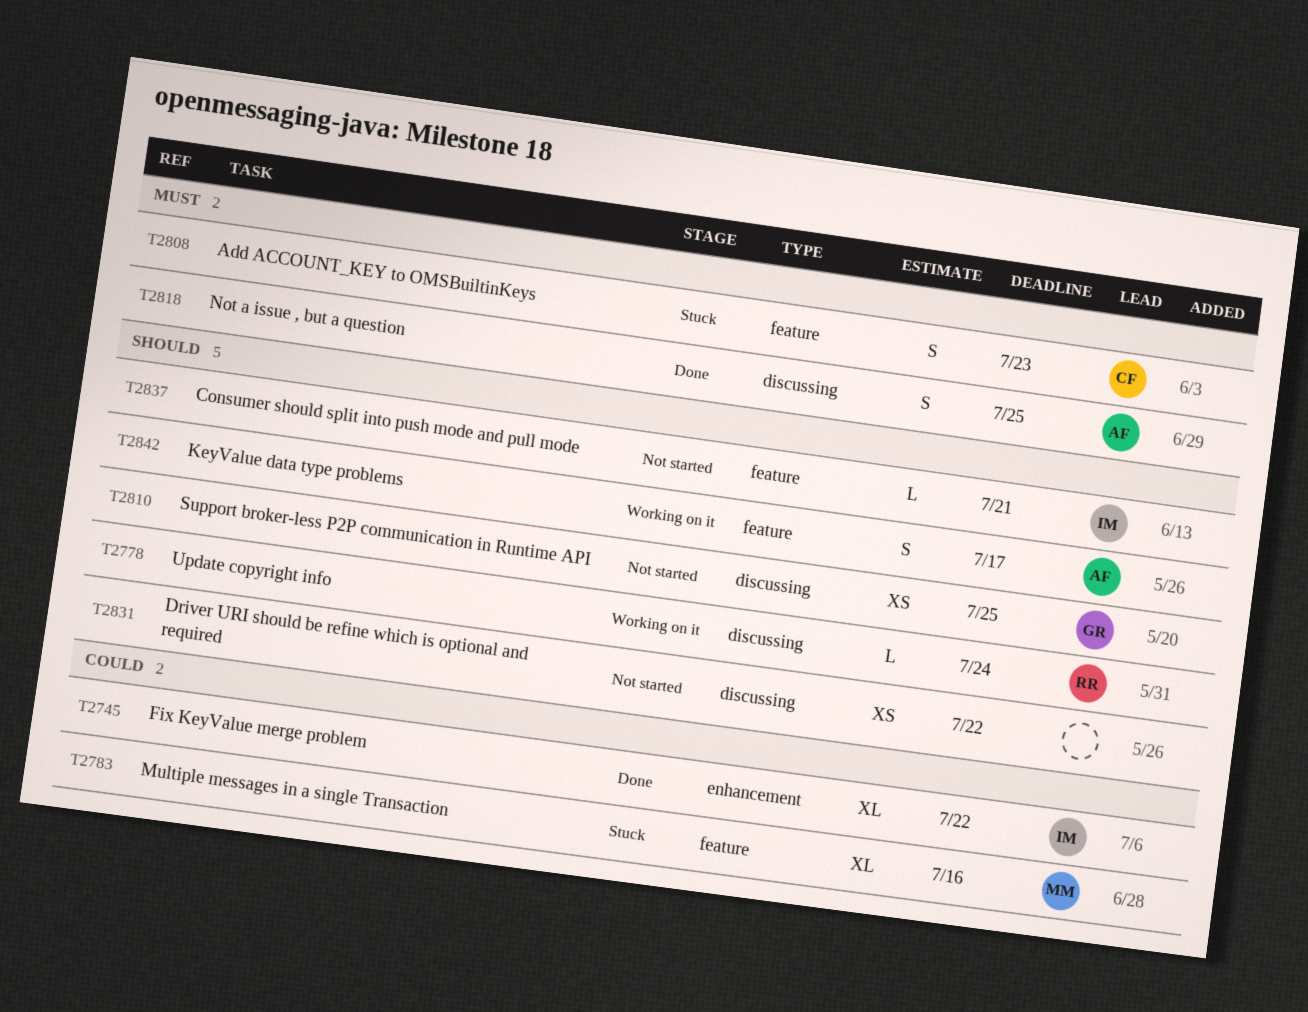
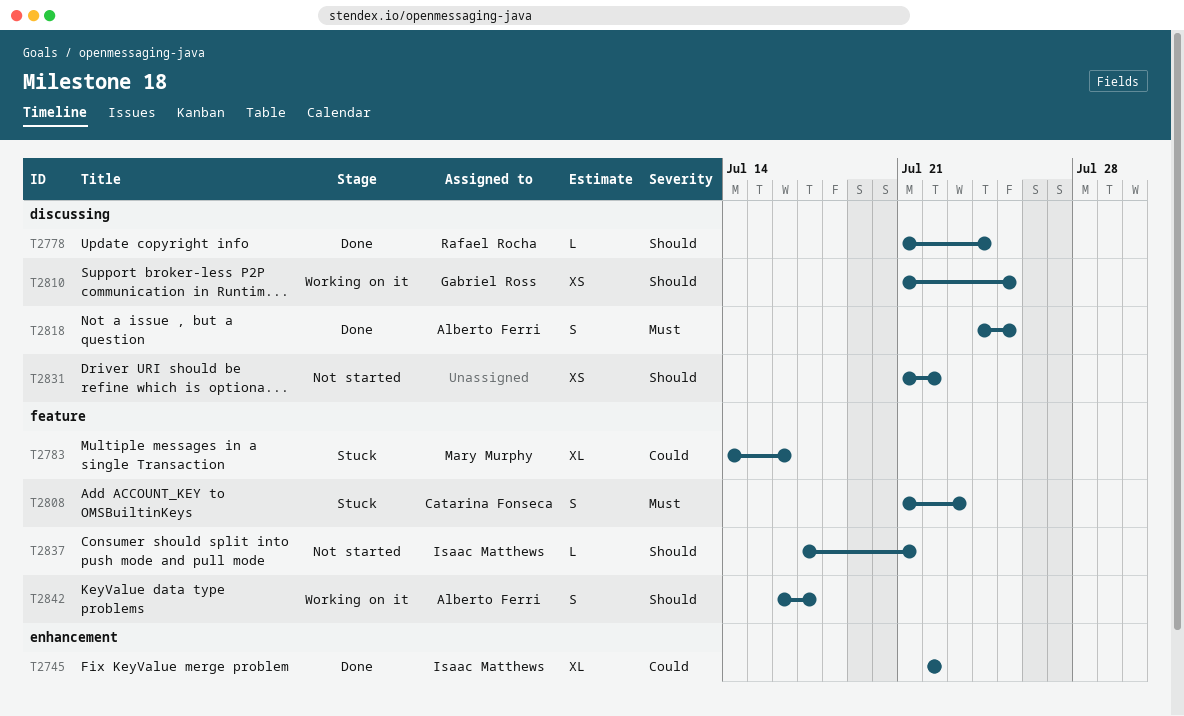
T2778, status: Working on it -> Done
T2810, status: Not started -> Working on it

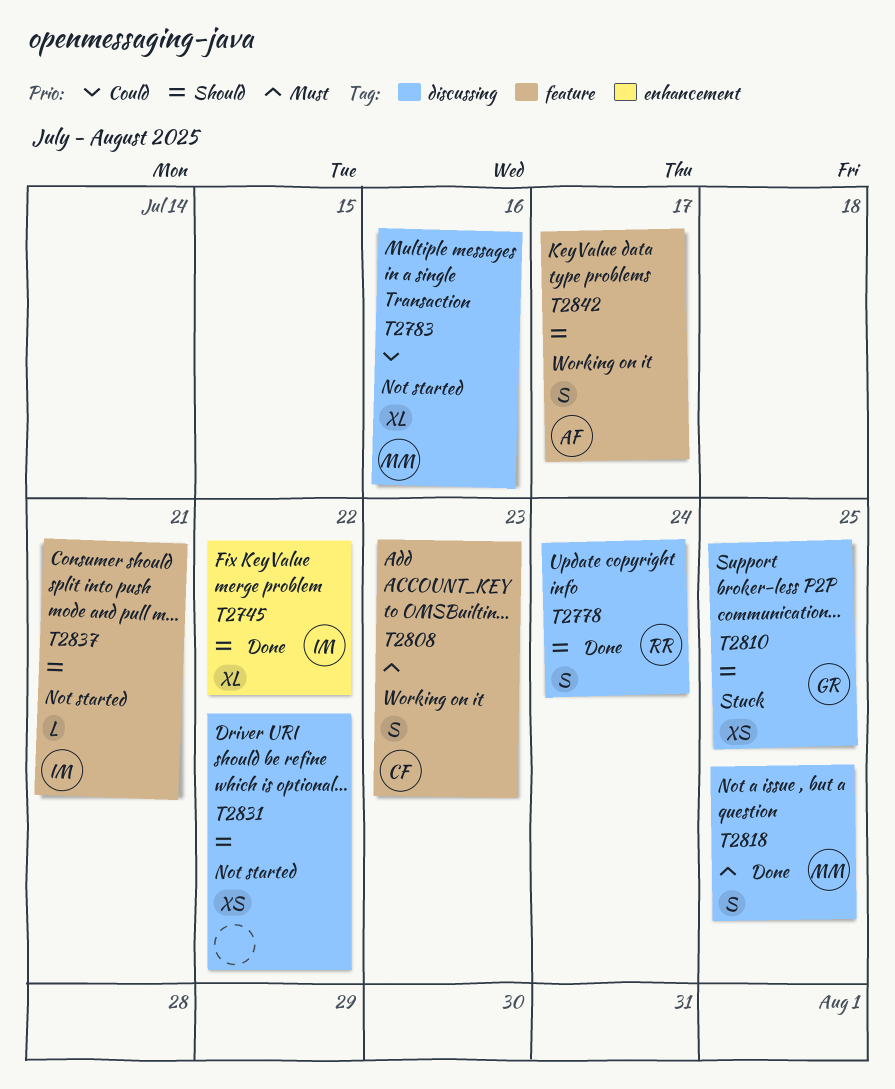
T2745, priority: Could -> Should
T2778, estimate: L -> S
T2783, status: Stuck -> Not started
T2783, label: feature -> discussing
T2808, status: Stuck -> Working on it
T2810, status: Working on it -> Stuck
T2818, owner: Alberto Ferri -> Mary Murphy

